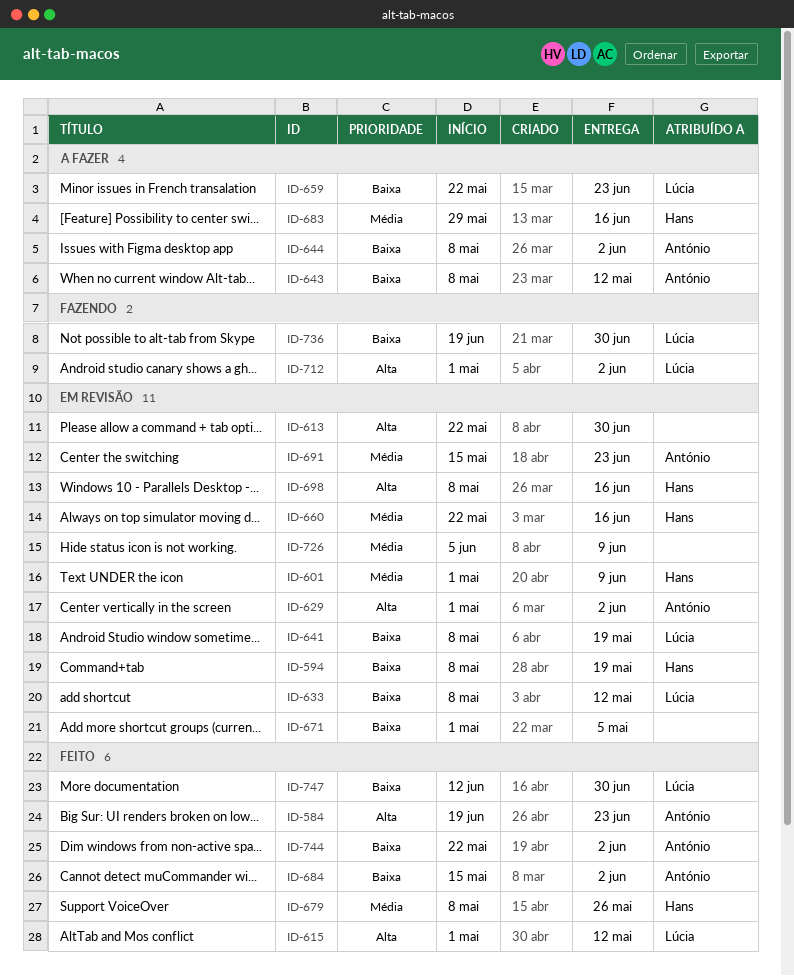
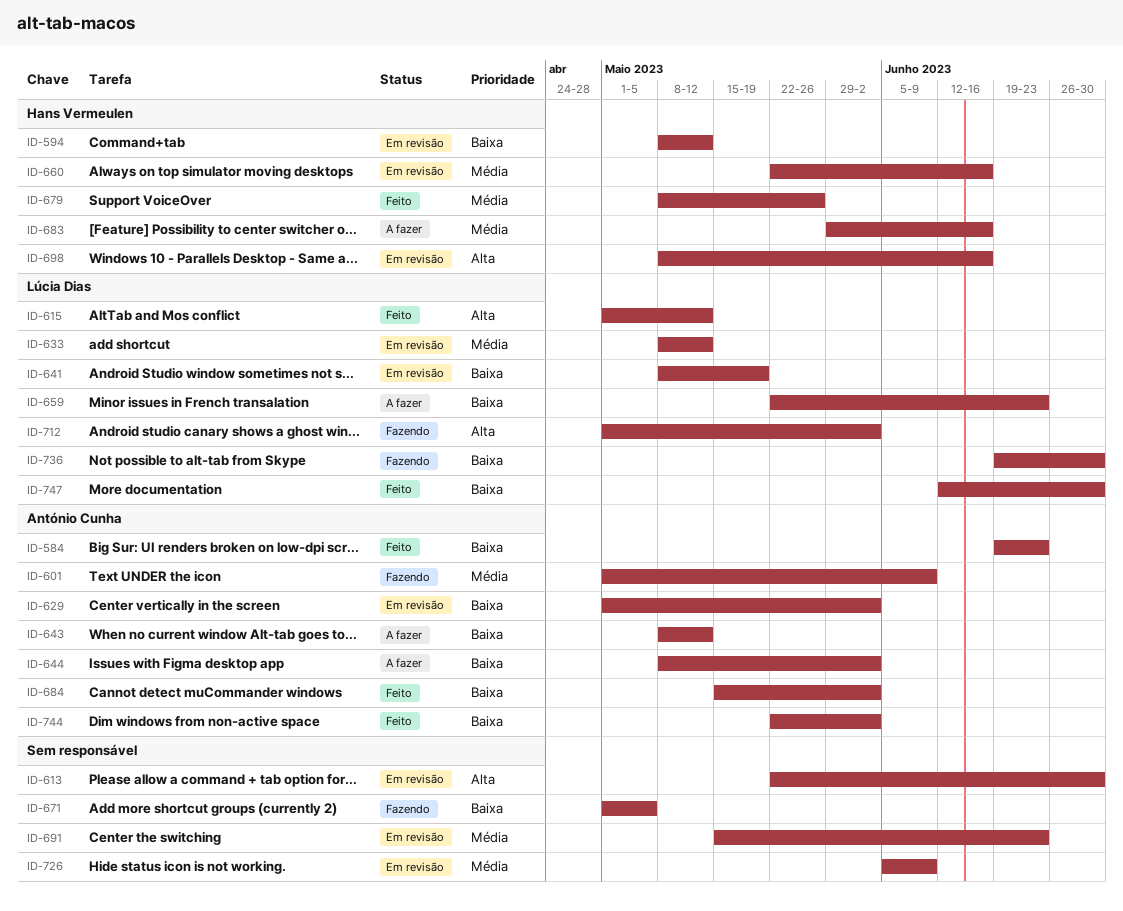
ID-584, priority: Alta -> Baixa
ID-594, due: May 19 -> May 12
ID-601, status: Em revisão -> Fazendo
ID-601, owner: Hans Vermeulen -> António Cunha
ID-629, priority: Alta -> Baixa
ID-633, priority: Baixa -> Média
ID-671, status: Em revisão -> Fazendo
ID-691, owner: António Cunha -> none

